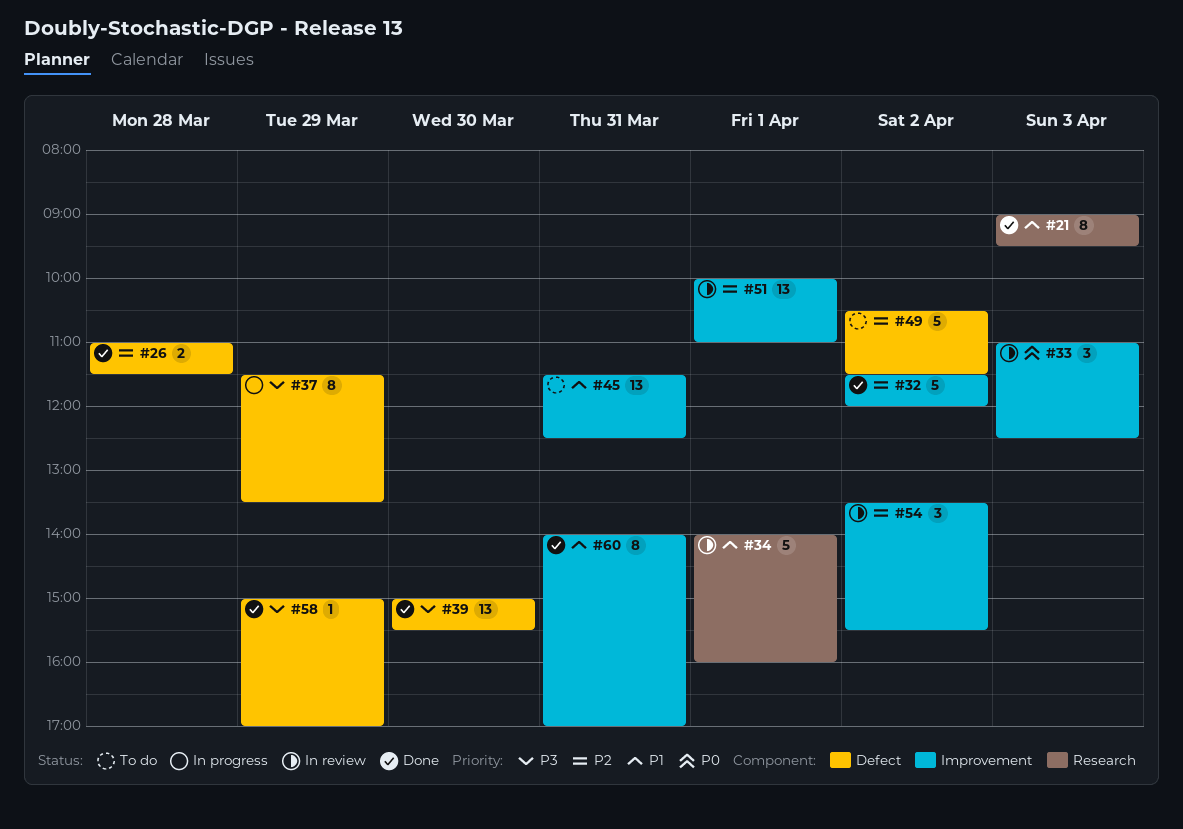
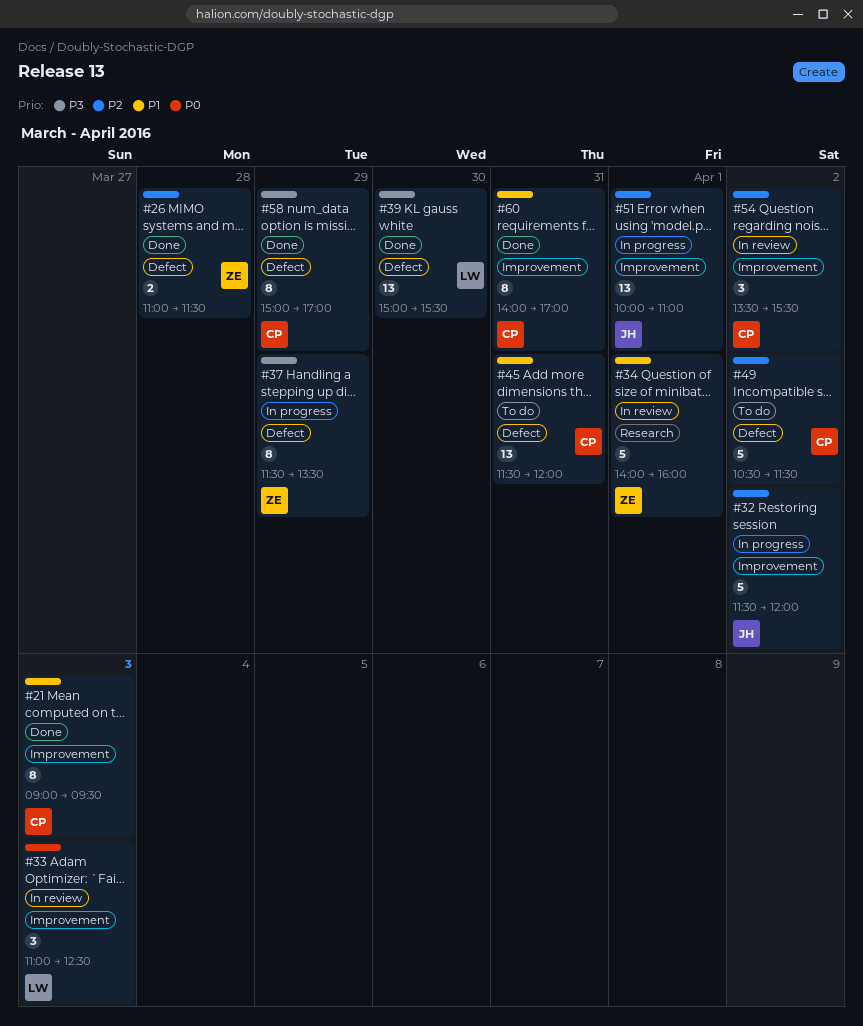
#21, label: Research -> Improvement
#32, status: Done -> In progress
#45, label: Improvement -> Defect
#45, ends: 12:30 -> 12:00
#51, status: In review -> In progress
#58, estimate: 1 -> 8

